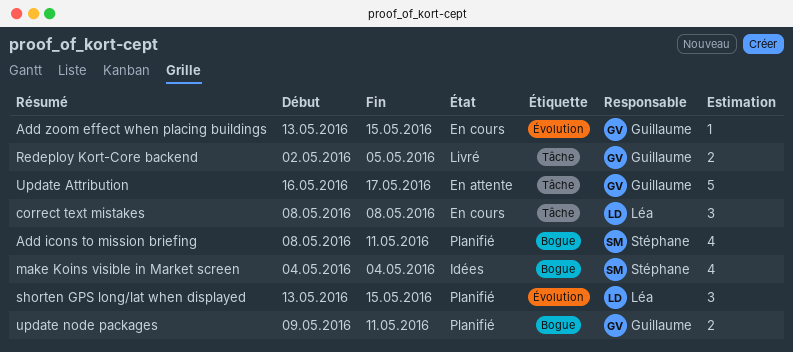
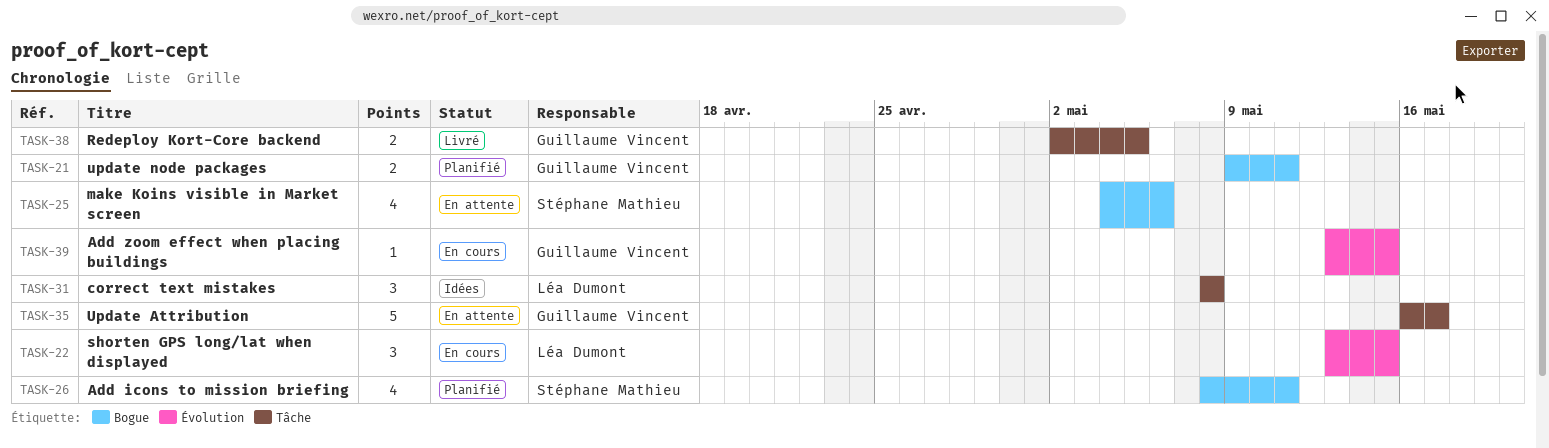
correct text mistakes, status: En cours -> Idées
make Koins visible in Market screen, status: Idées -> En attente
make Koins visible in Market screen, due: May 4 -> May 6
shorten GPS long/lat when displayed, status: Planifié -> En cours

